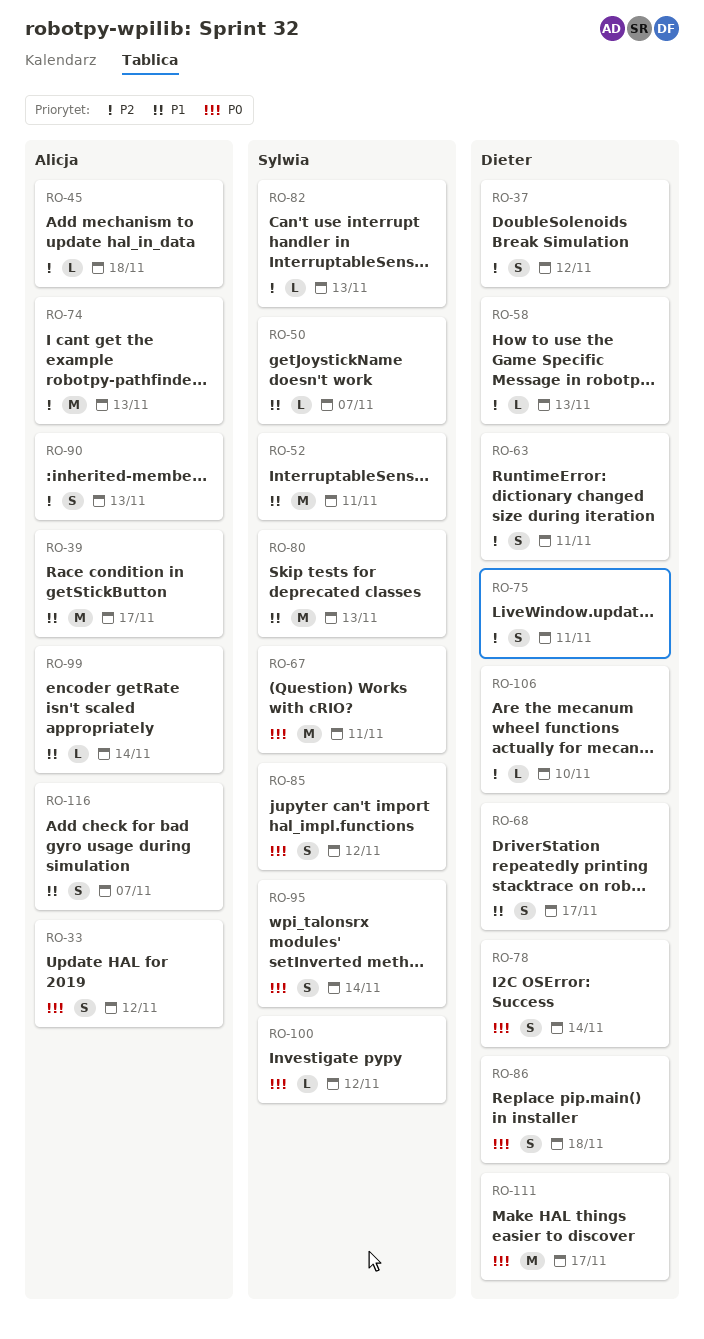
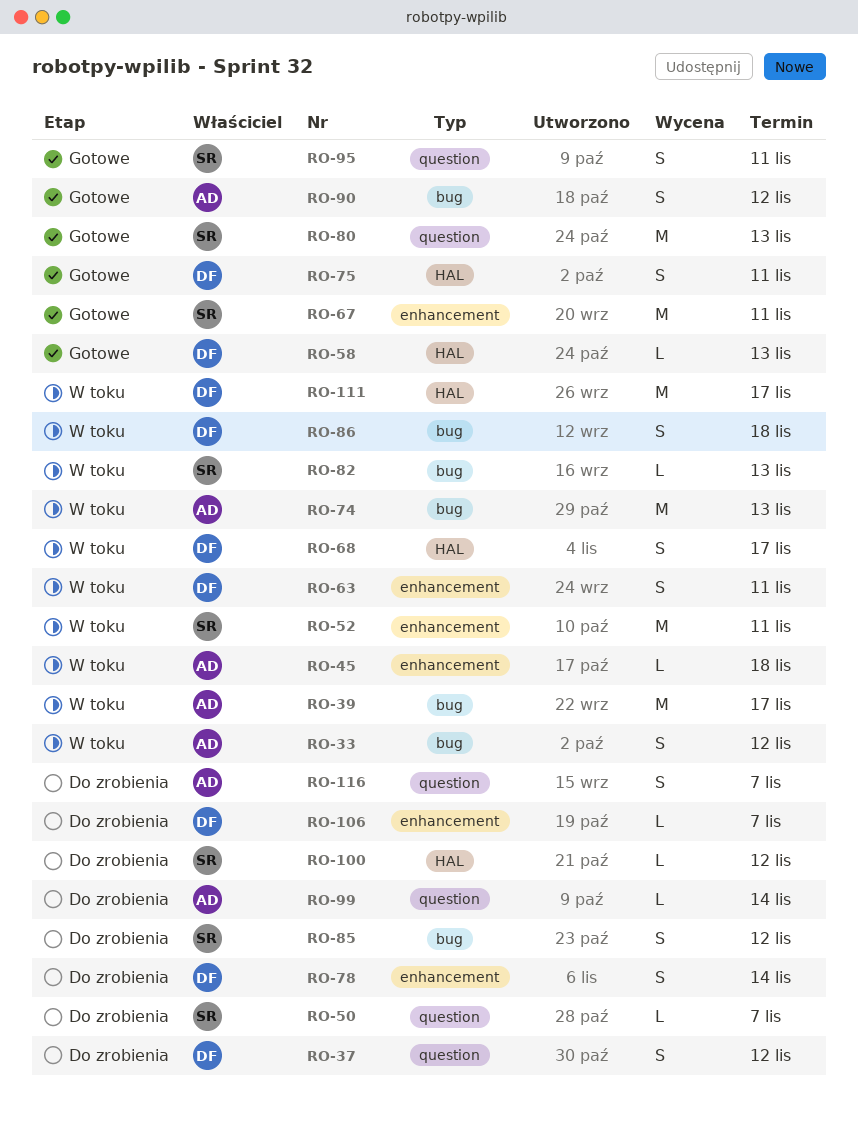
RO-90, due: Nov 13 -> Nov 12
RO-95, due: Nov 14 -> Nov 11
RO-106, due: Nov 10 -> Nov 7

